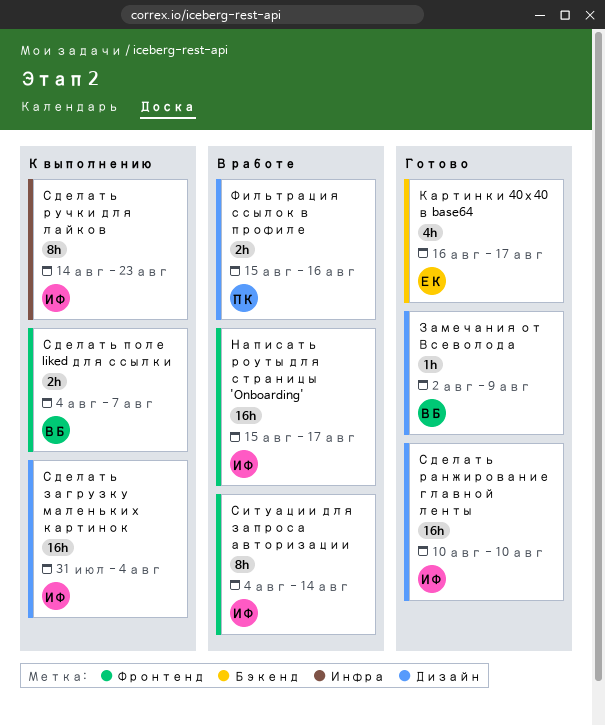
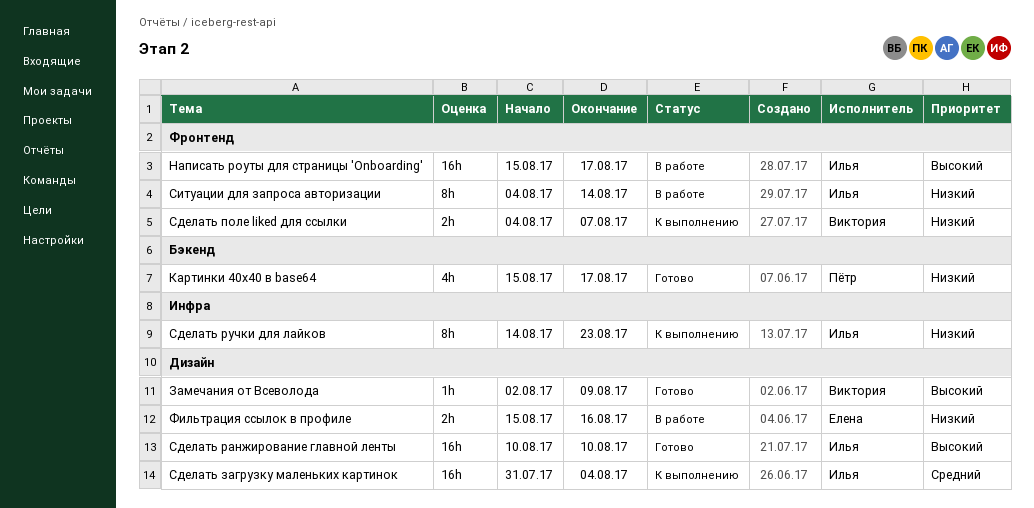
Картинки 40х40 в base64, owner: Елена -> Пётр
Картинки 40х40 в base64, start: Aug 16 -> Aug 15
Фильтрация ссылок в профиле, owner: Пётр -> Елена

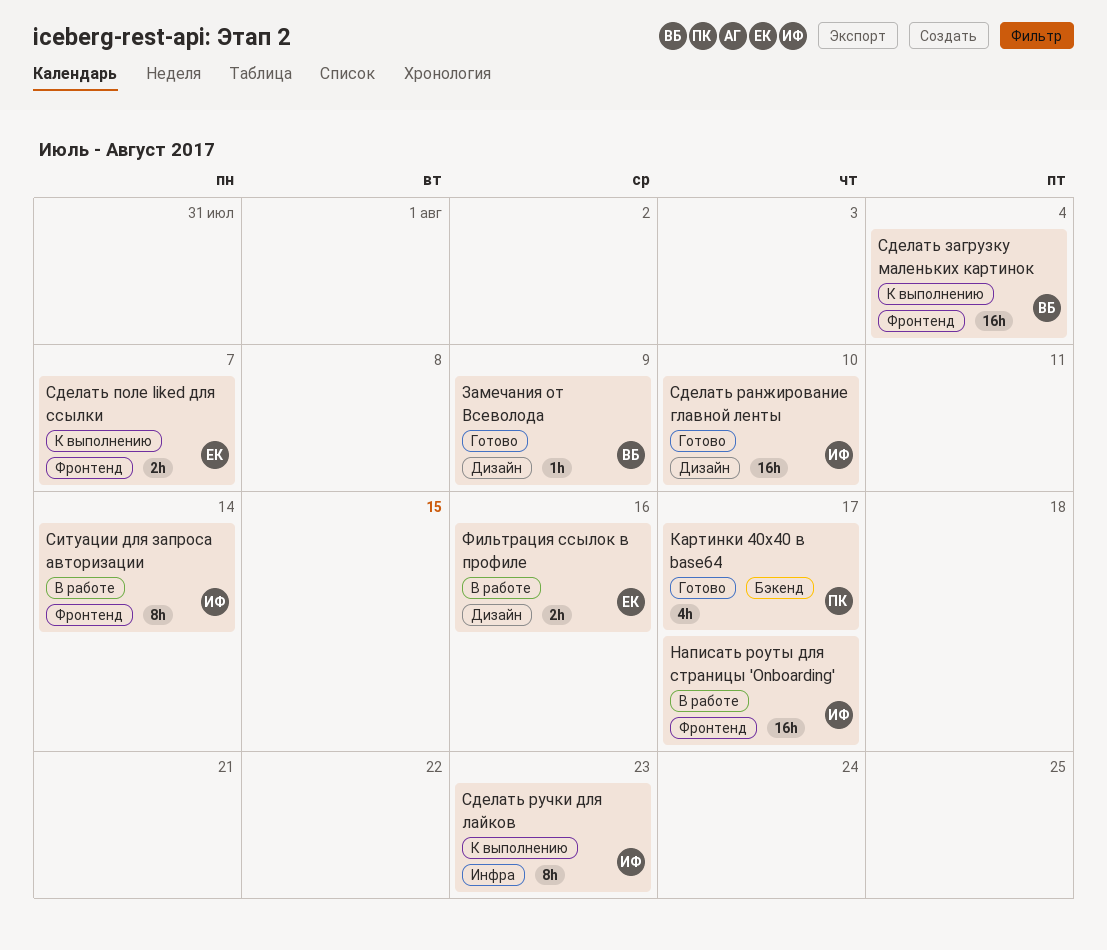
Сделать загрузку маленьких картинок, owner: Илья -> Виктория
Сделать загрузку маленьких картинок, label: Дизайн -> Фронтенд
Сделать поле liked для ссылки, owner: Виктория -> Елена

